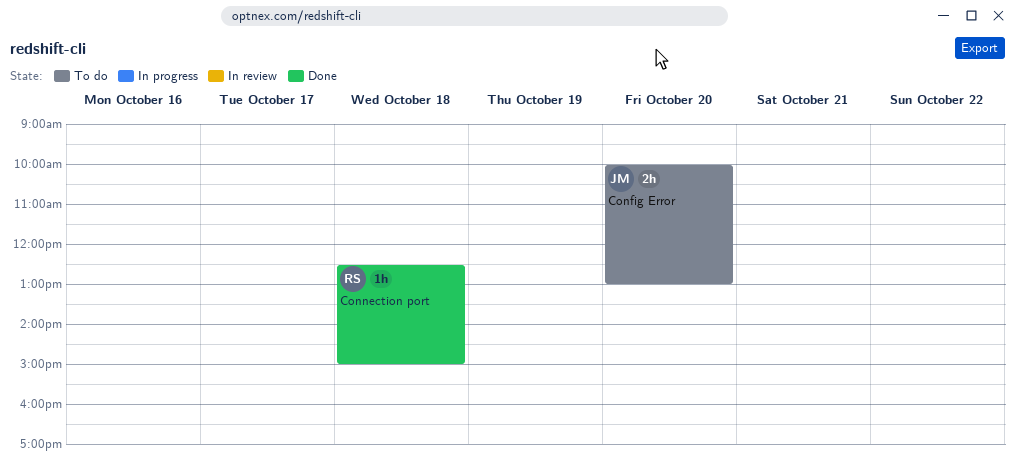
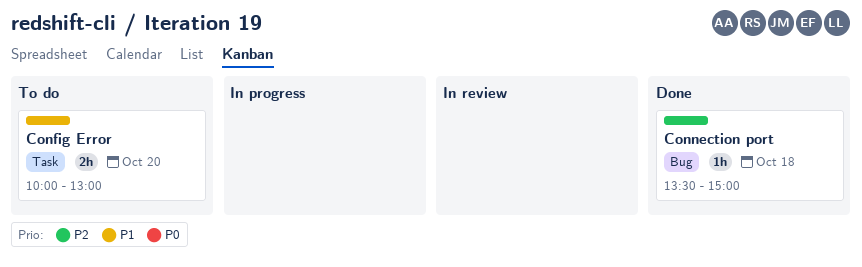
Connection port, begins: 12:30 -> 13:30

